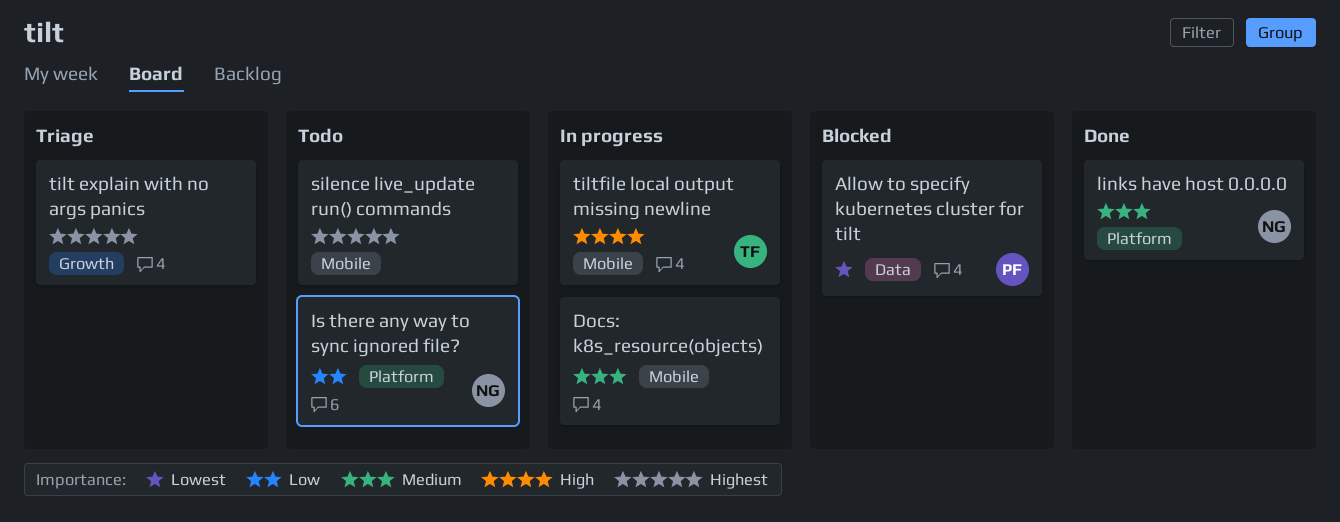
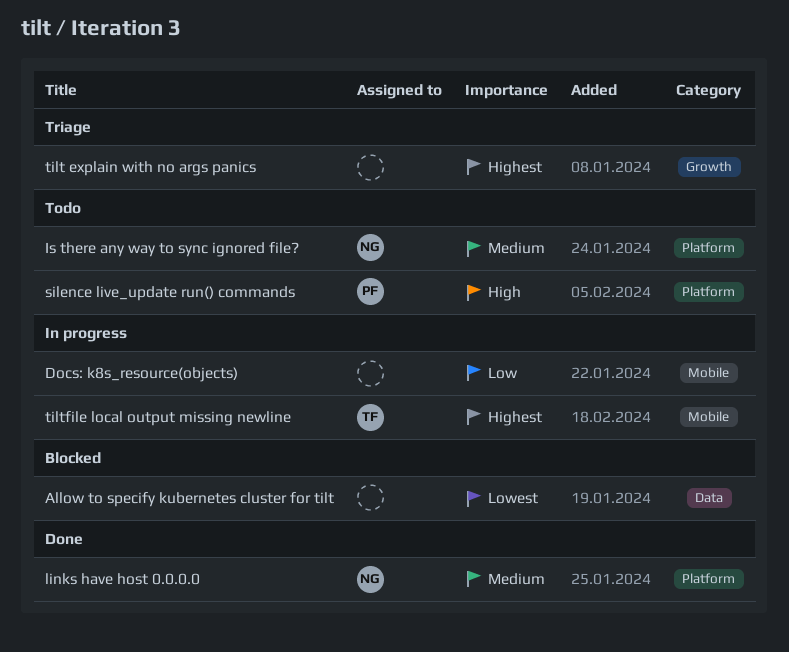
Allow to specify kubernetes cluster for tilt, owner: PF -> none
Docs: k8s_resource(objects), priority: Medium -> Low
Is there any way to sync ignored file?, priority: Low -> Medium
silence live_update run() commands, owner: none -> PF
silence live_update run() commands, priority: Highest -> High
silence live_update run() commands, label: Mobile -> Platform
tiltfile local output missing newline, priority: High -> Highest

